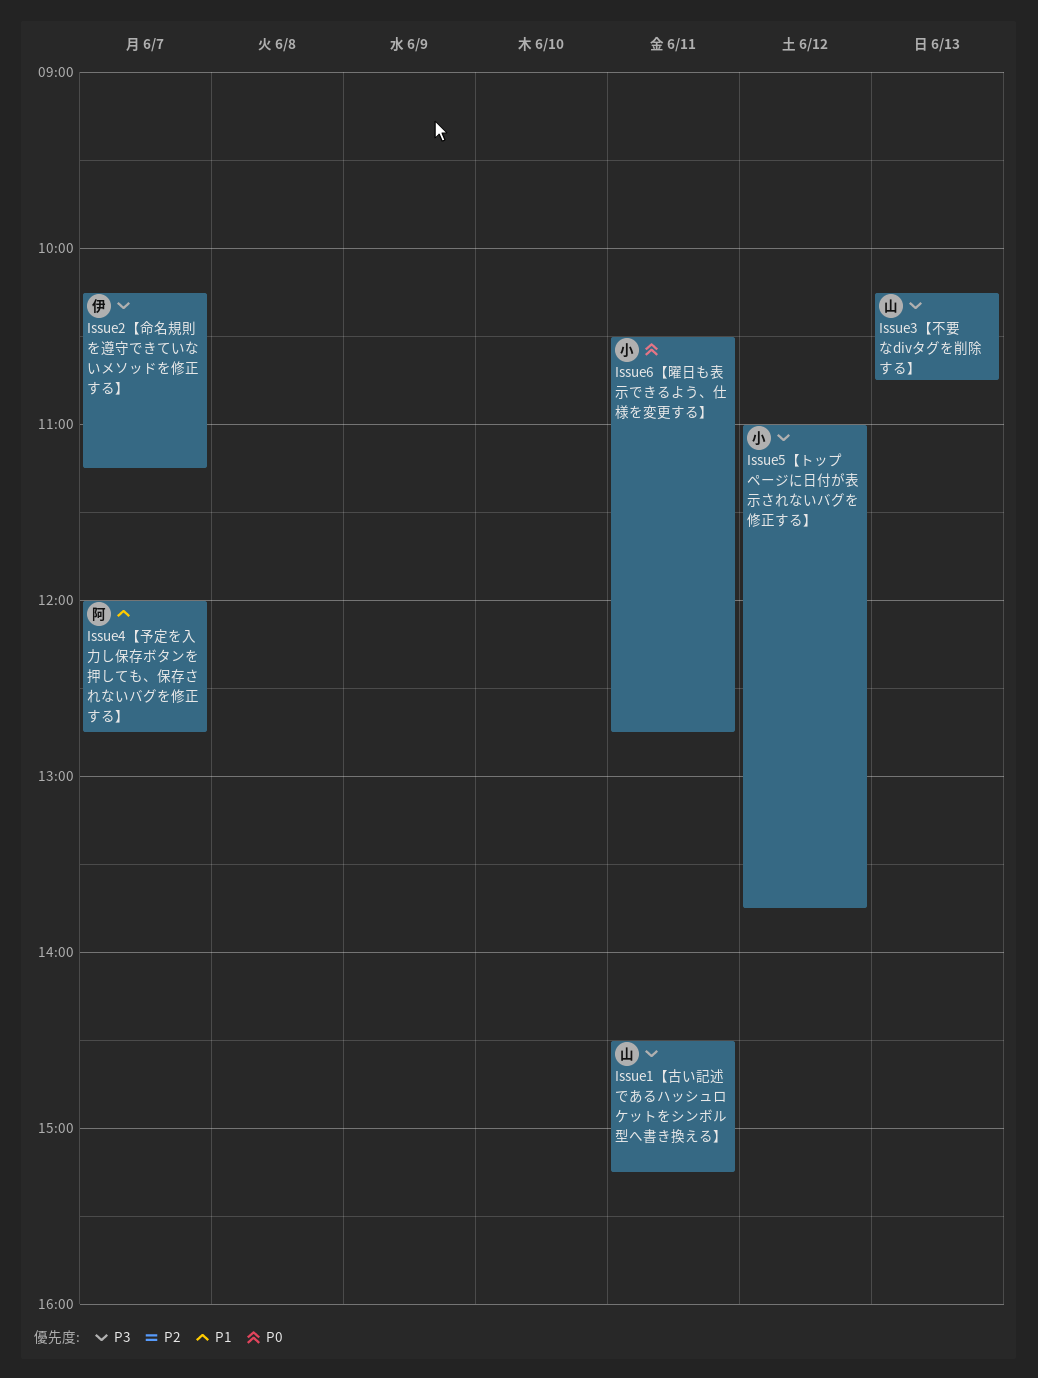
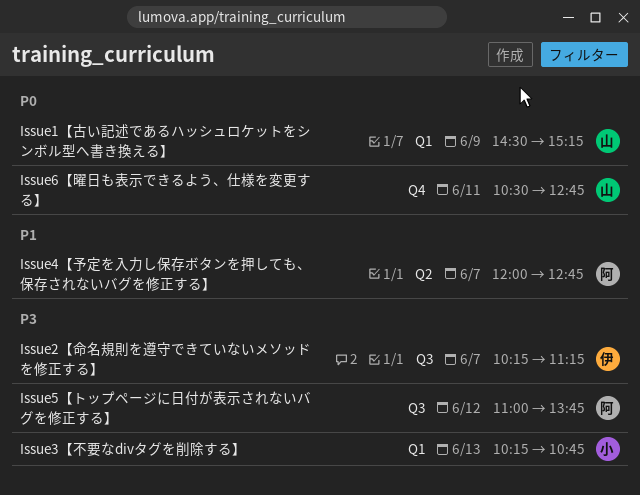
Issue1【古い記述であるハッシュロケットをシンボル型へ書き換える】, priority: P3 -> P0
Issue1【古い記述であるハッシュロケットをシンボル型へ書き換える】, day: Jun 11 -> Jun 9
Issue3【不要なdivタグを削除する】, owner: 山 -> 小
Issue5【トップページに日付が表示されないバグを修正する】, owner: 小 -> 阿
Issue6【曜日も表示できるよう、仕様を変更する】, owner: 小 -> 山

